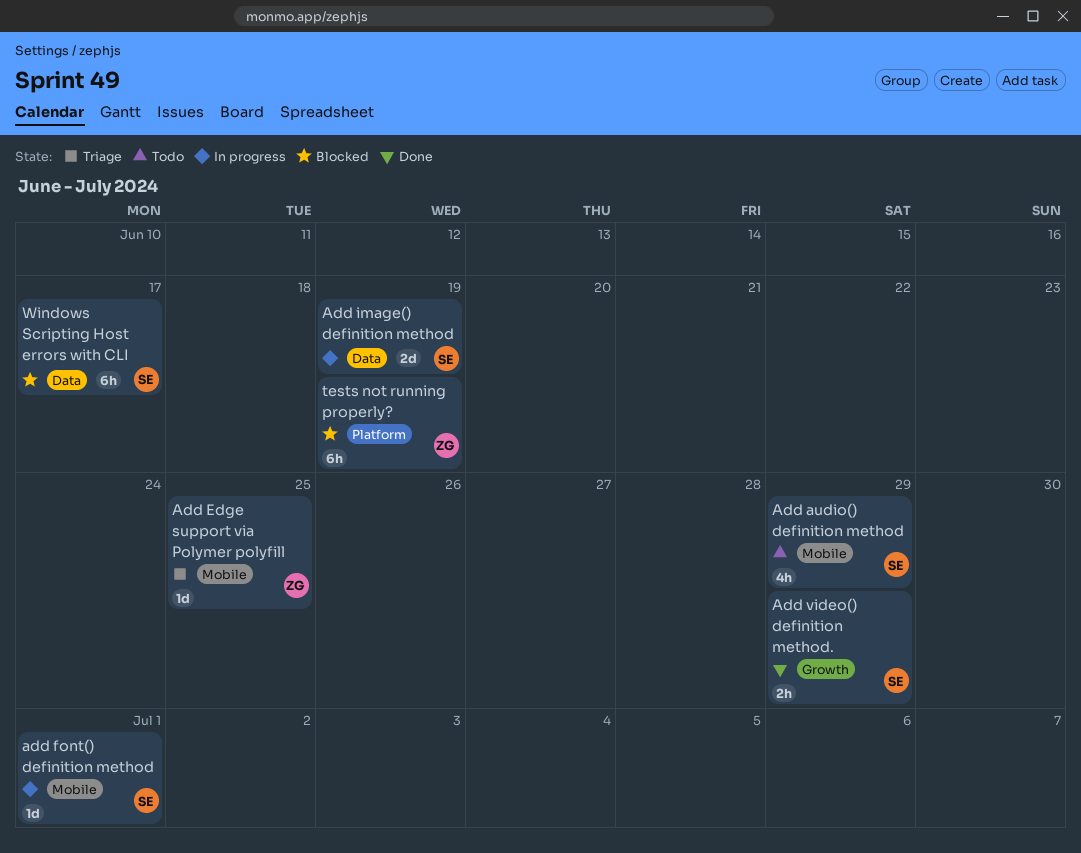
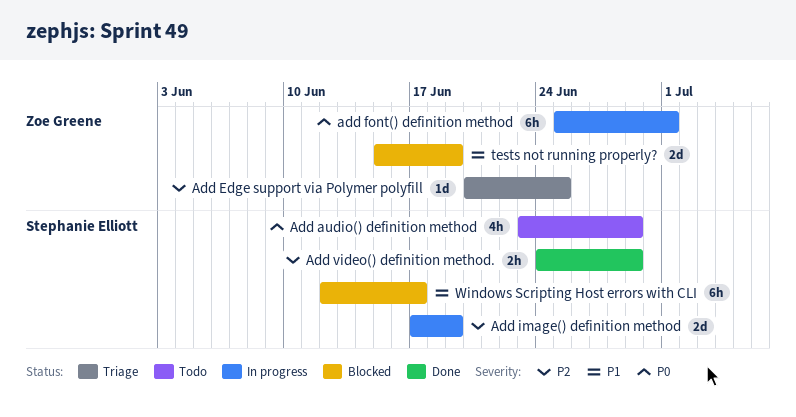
add font() definition method, owner: Stephanie Elliott -> Zoe Greene
add font() definition method, estimate: 1d -> 6h
tests not running properly?, estimate: 6h -> 2d

